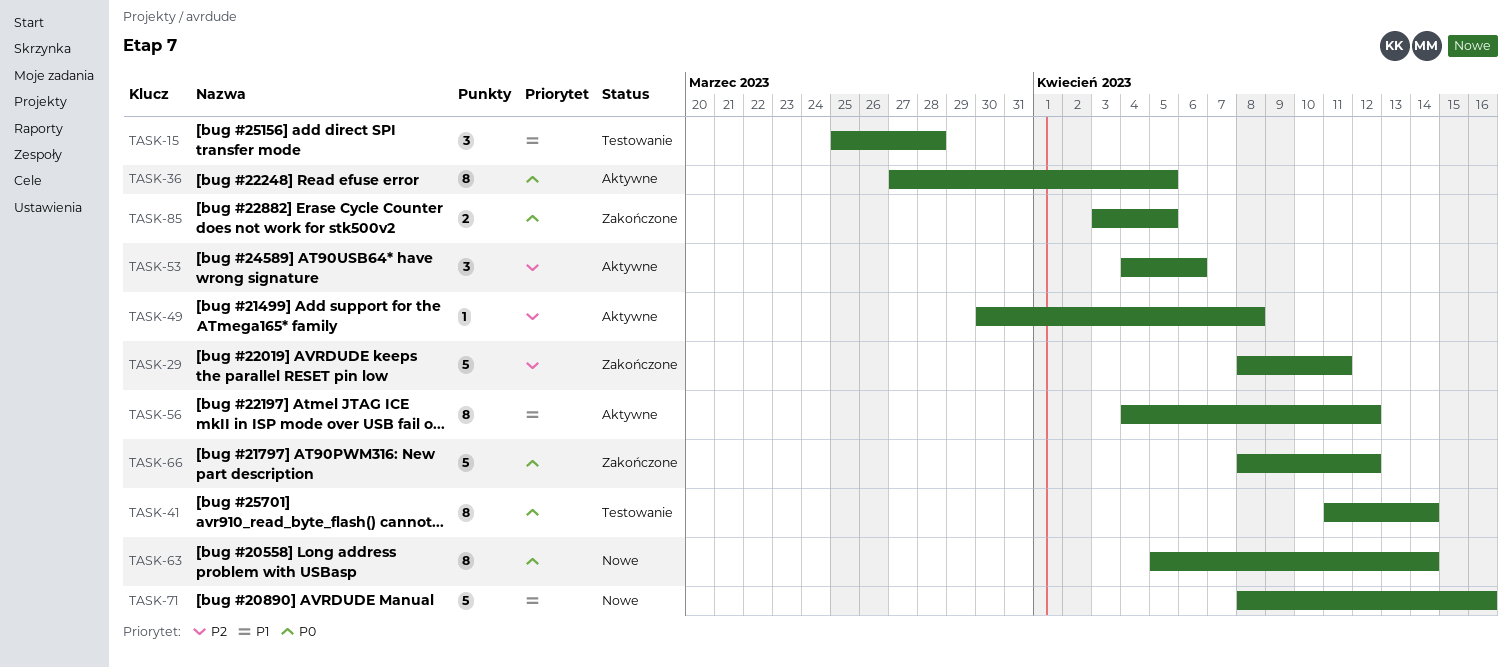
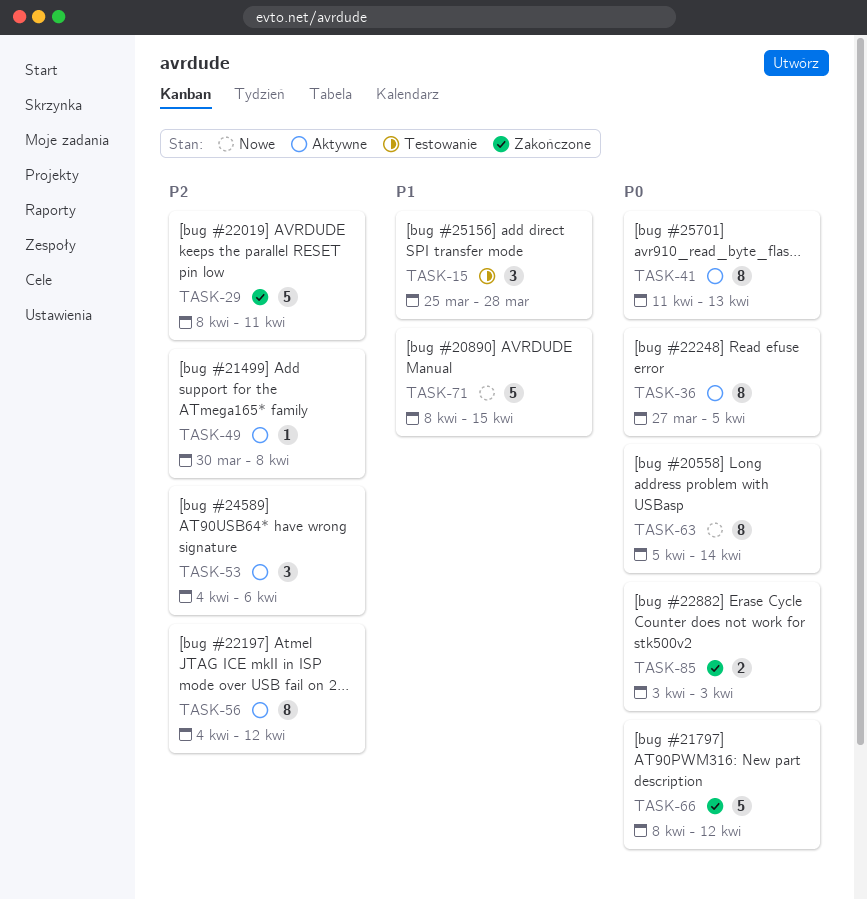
TASK-41, status: Testowanie -> Aktywne
TASK-41, due: Apr 14 -> Apr 13
TASK-56, priority: P1 -> P2
TASK-71, due: Apr 16 -> Apr 15
TASK-85, due: Apr 5 -> Apr 3

